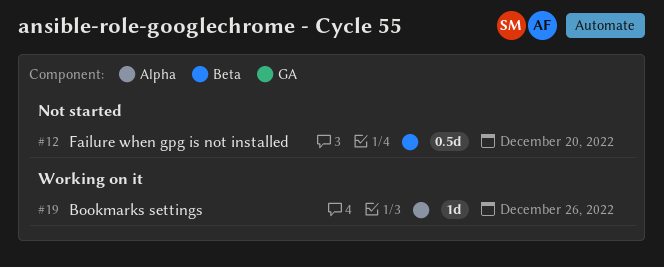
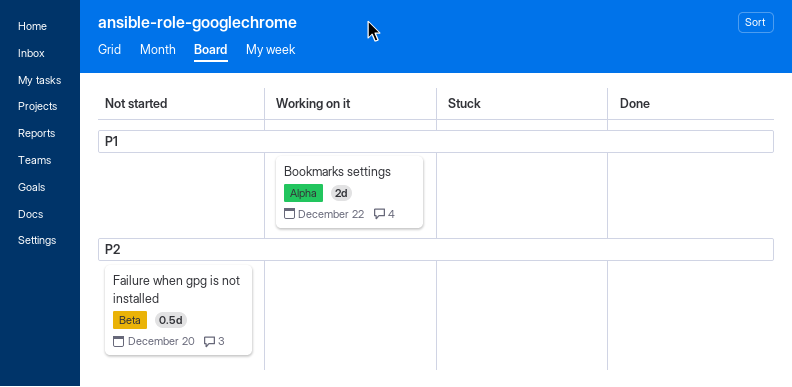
Bookmarks settings, estimate: 1d -> 2d
Bookmarks settings, due: Dec 26 -> Dec 22

